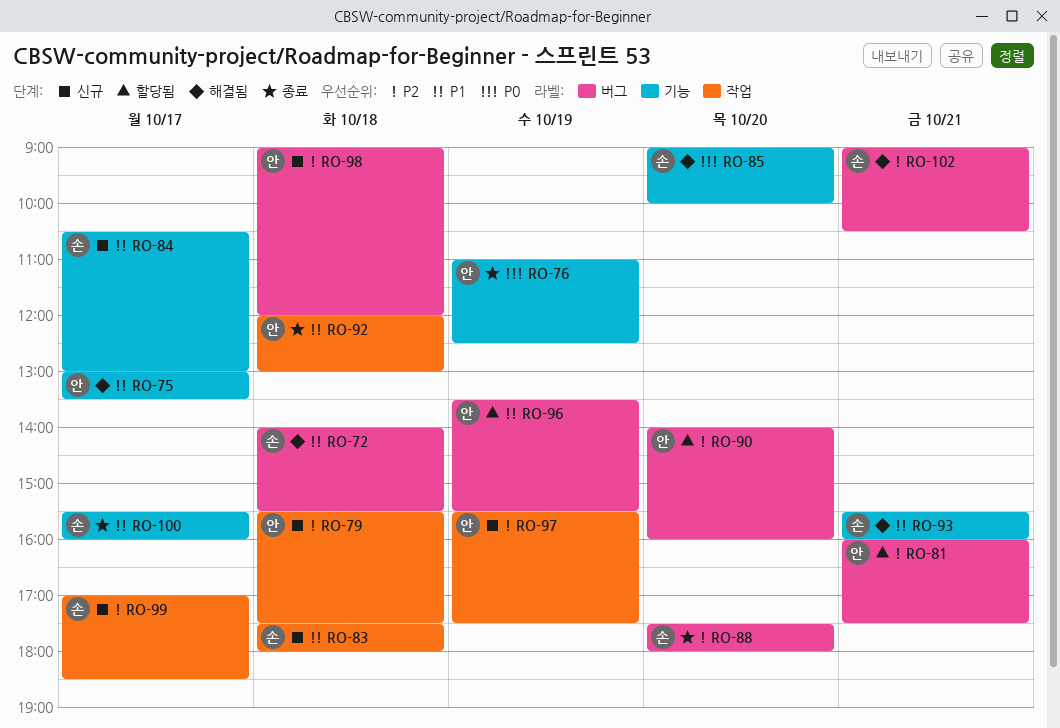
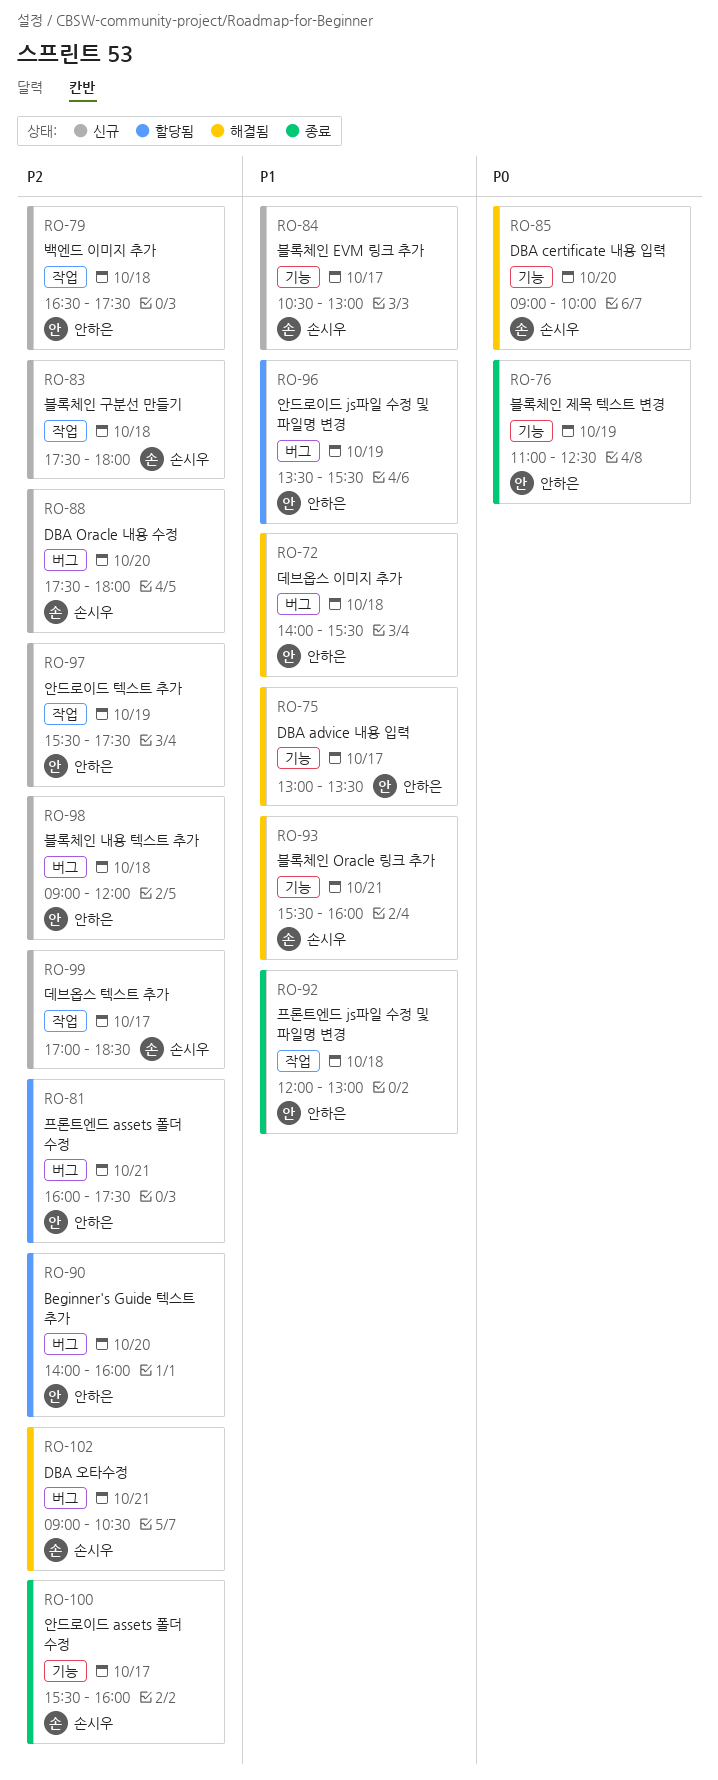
RO-72, owner: 손시우 -> 안하은
RO-79, begins: 15:30 -> 16:30
RO-83, priority: P1 -> P2
RO-88, status: 종료 -> 신규
RO-100, priority: P1 -> P2

